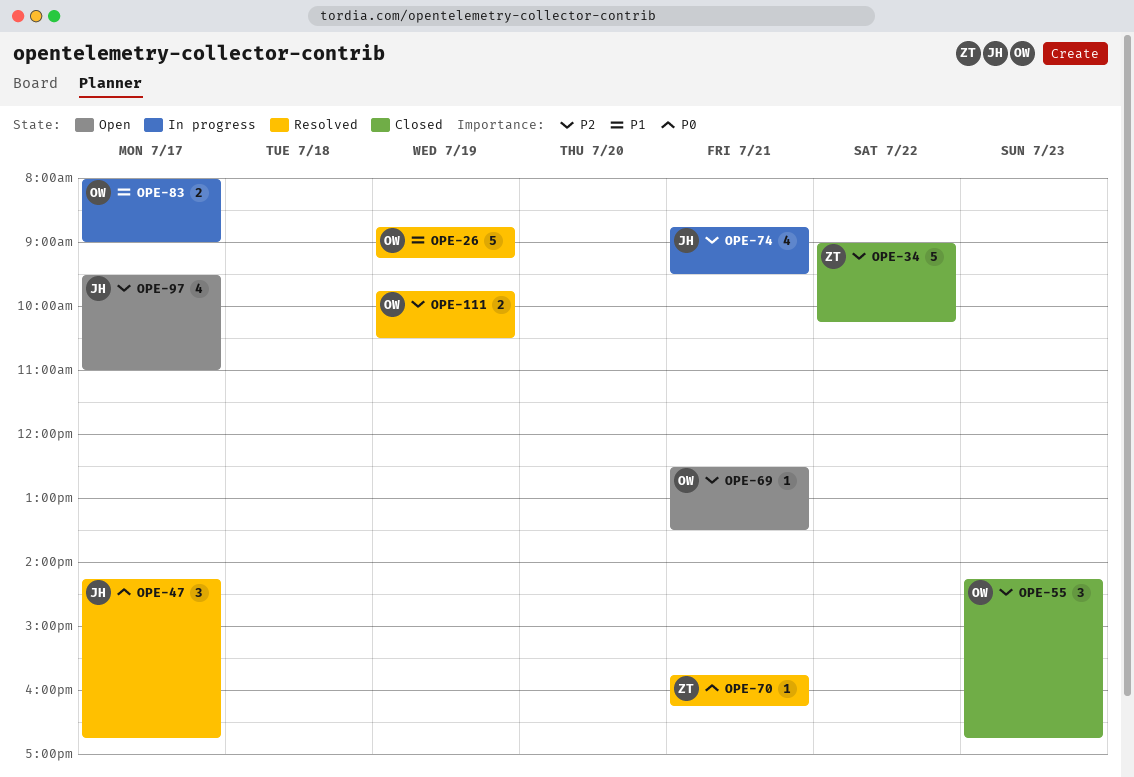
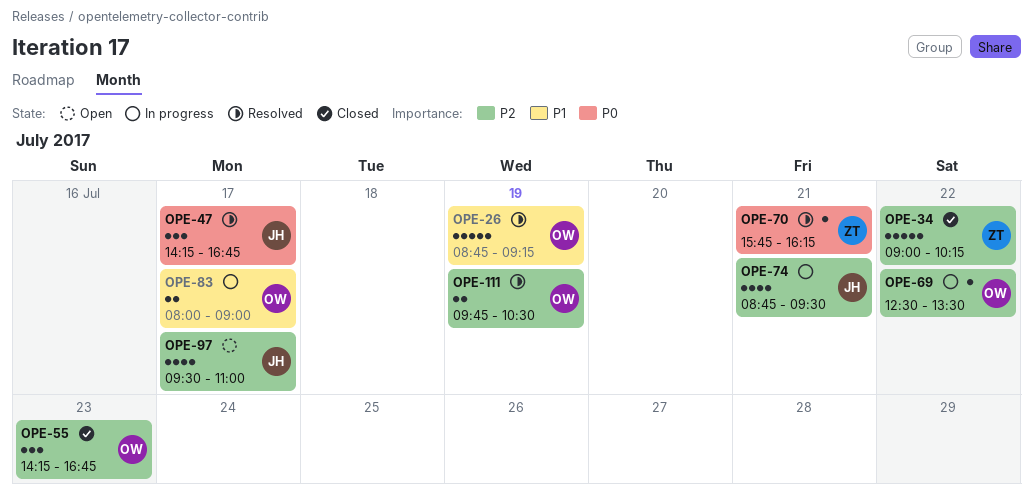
OPE-69, status: Open -> In progress
OPE-69, day: Jul 21 -> Jul 22

